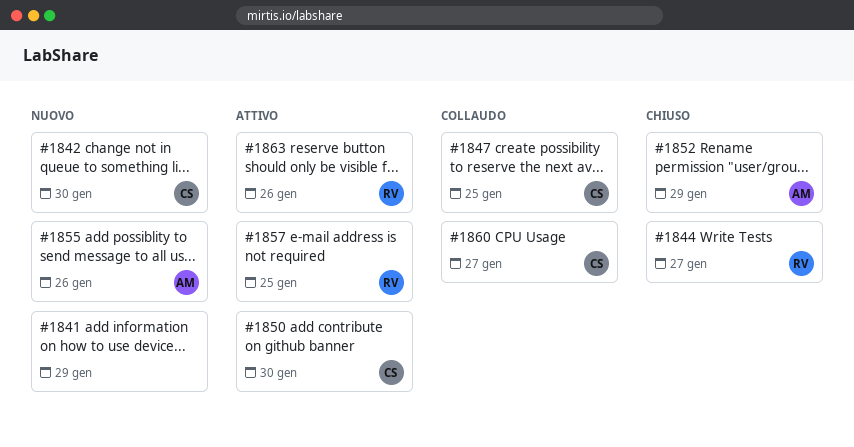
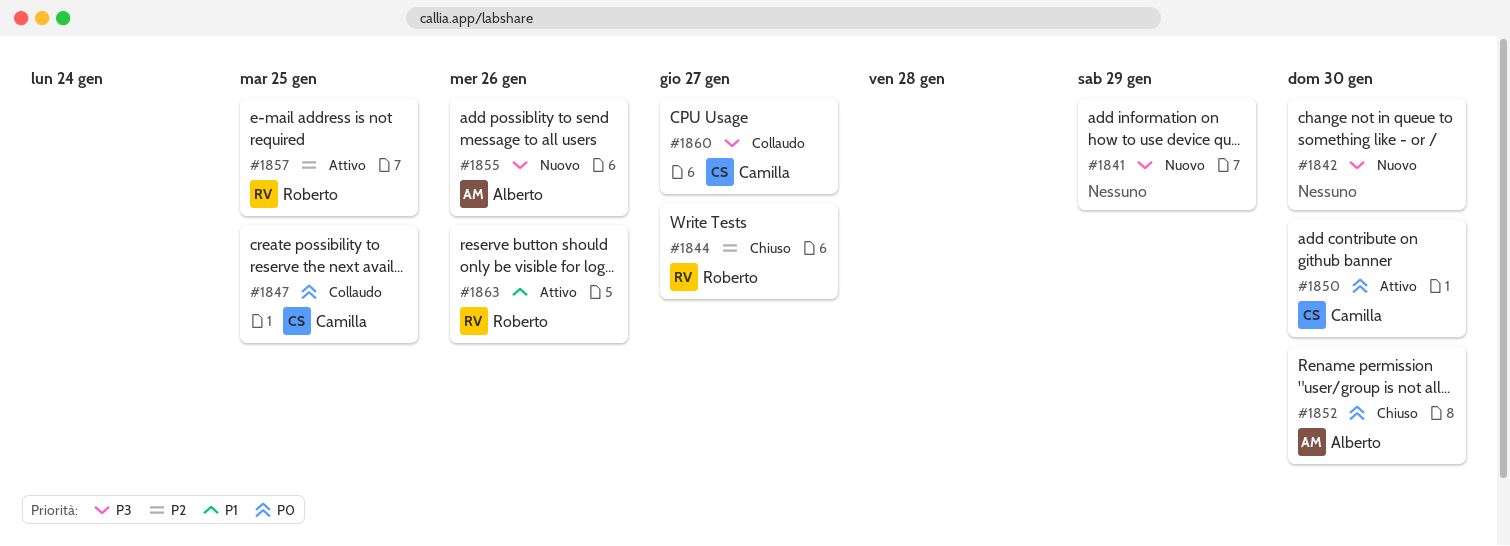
#1842, owner: Camilla -> none
#1852, due: Jan 29 -> Jan 30

